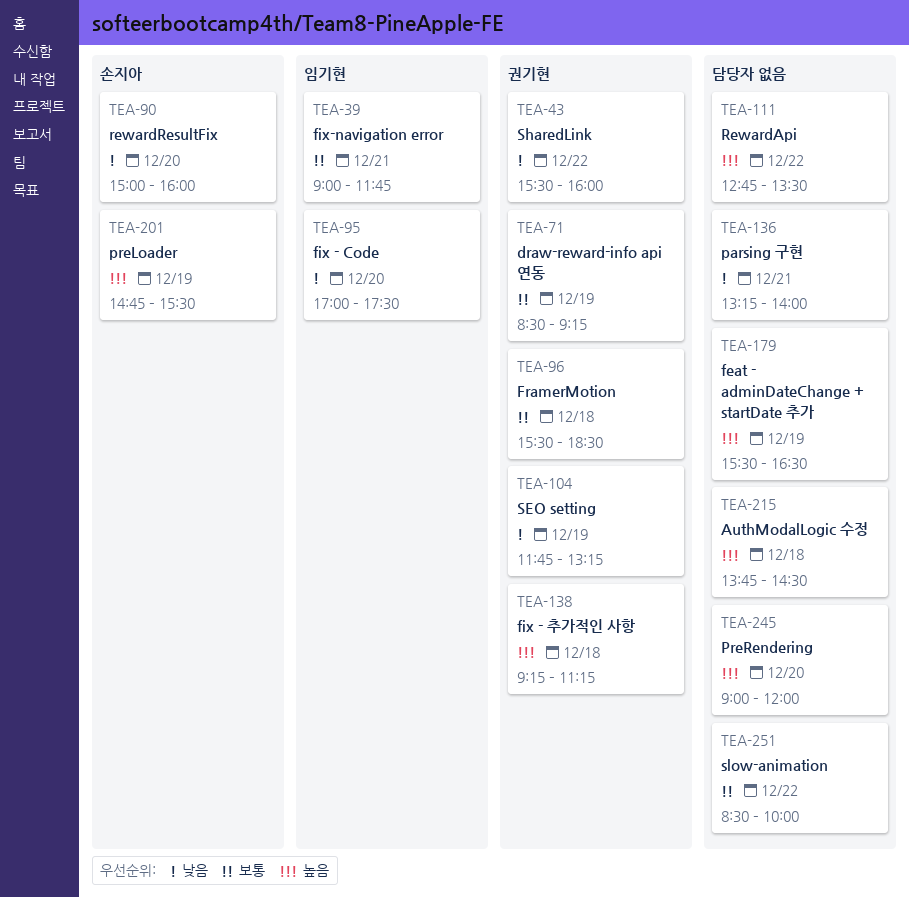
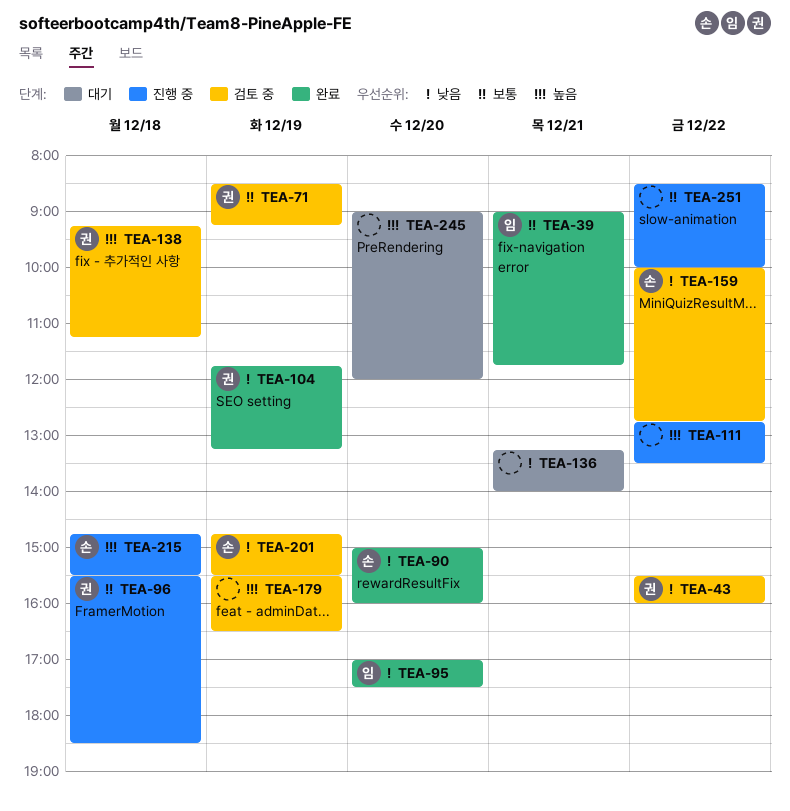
TEA-159: none -> present
TEA-201, priority: 높음 -> 낮음
TEA-215, owner: none -> 손지아
TEA-215, begins: 13:45 -> 14:45
TEA-215, ends: 14:30 -> 15:30

